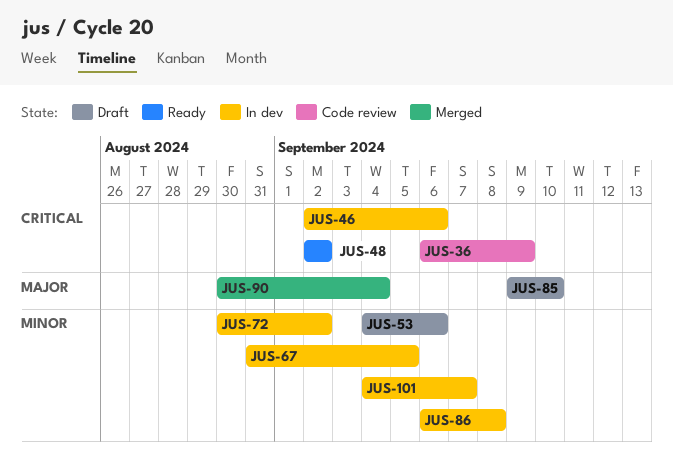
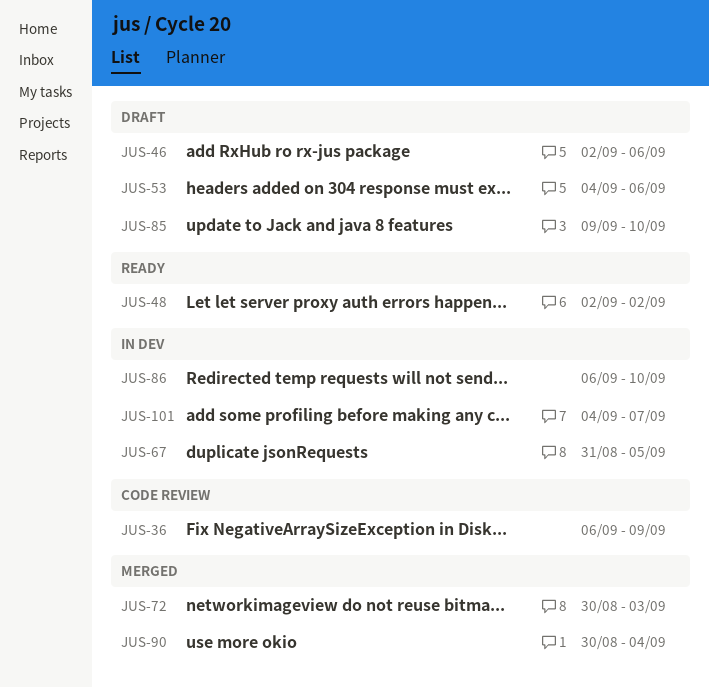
JUS-46, status: In dev -> Draft
JUS-72, status: In dev -> Merged
JUS-72, due: Sep 2 -> Sep 3
JUS-86, due: Sep 8 -> Sep 10

